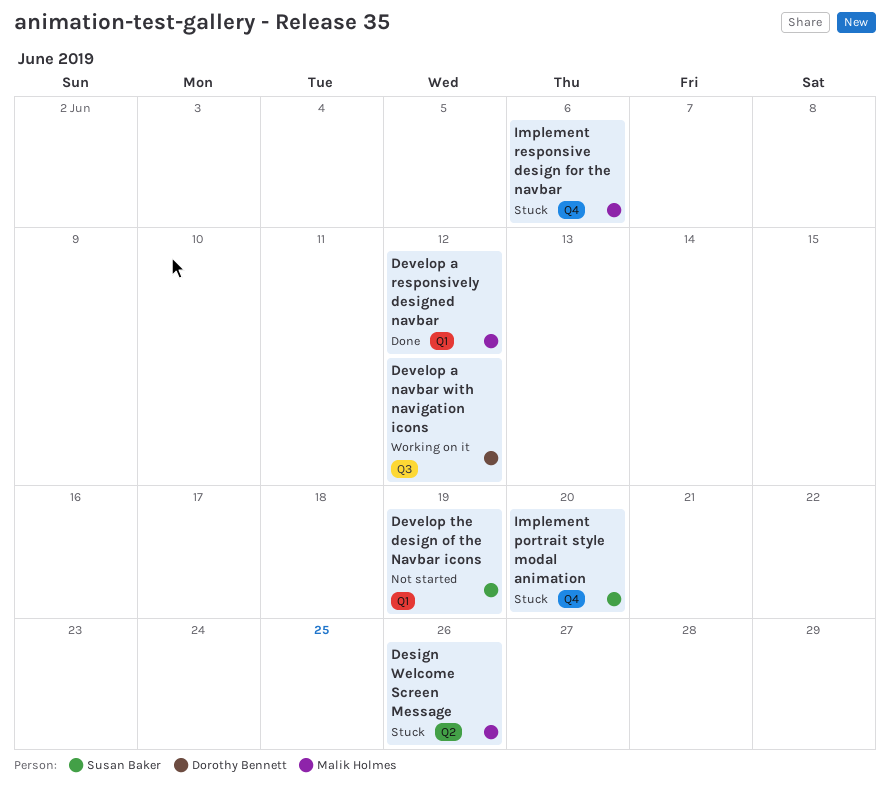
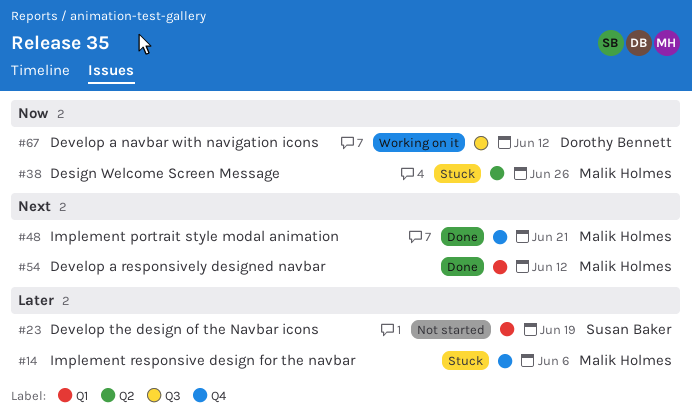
Implement portrait style modal animation, status: Stuck -> Done
Implement portrait style modal animation, owner: Susan Baker -> Malik Holmes
Implement portrait style modal animation, due: Jun 20 -> Jun 21

